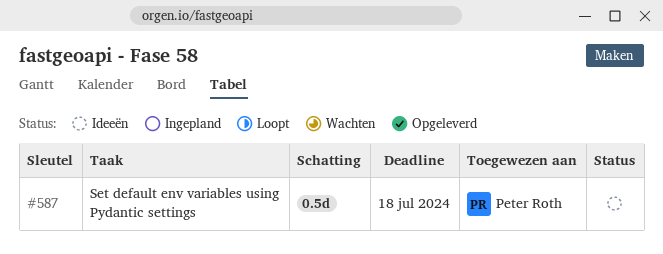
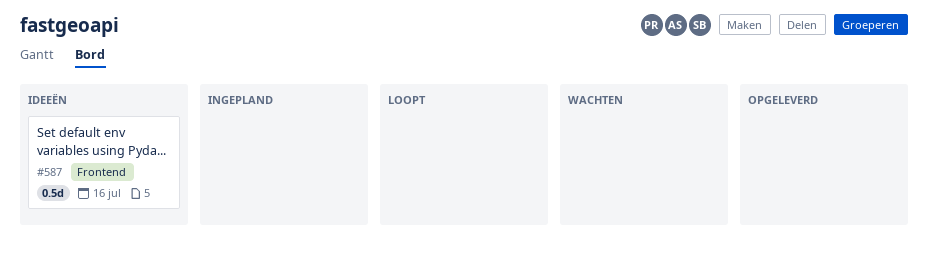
#587, due: Jul 18 -> Jul 16

